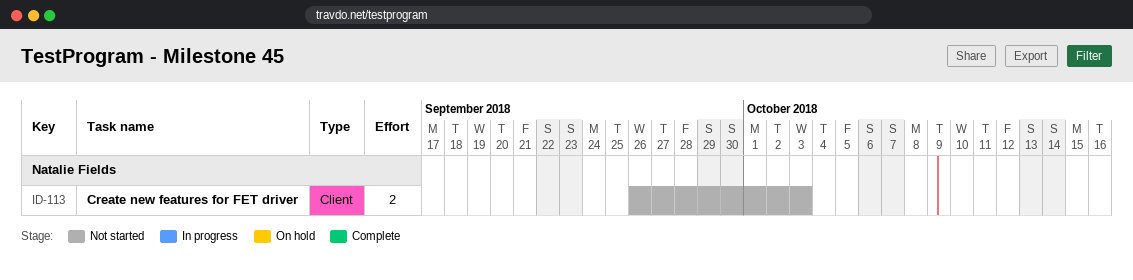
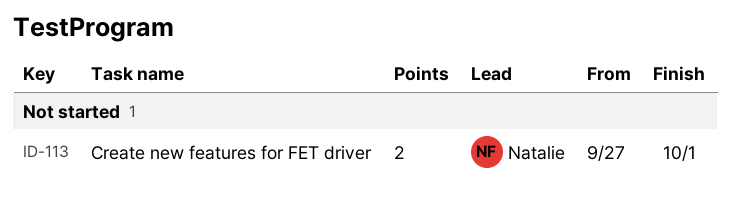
ID-113, start: Sep 26 -> Sep 27
ID-113, due: Oct 3 -> Oct 1

